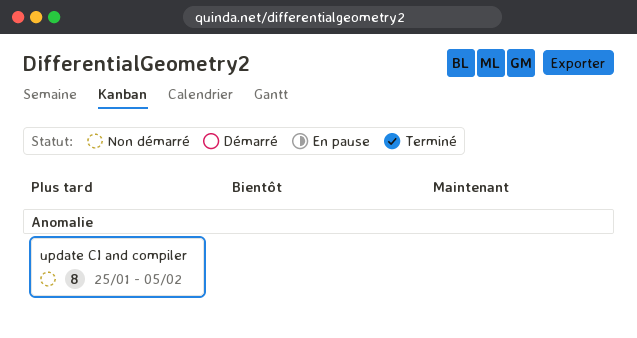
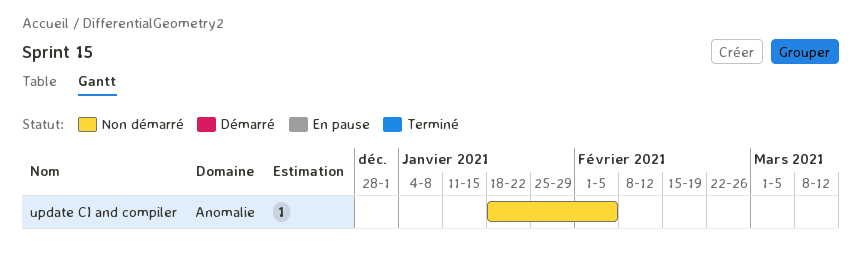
update CI and compiler, estimate: 8 -> 1
update CI and compiler, start: Jan 25 -> Jan 18

